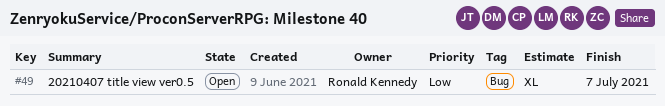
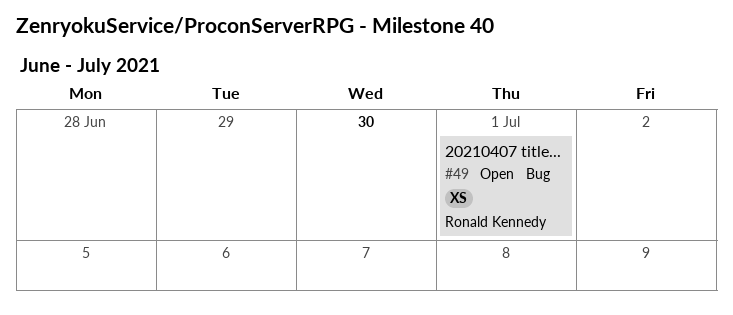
#49, estimate: XL -> XS
#49, due: Jul 7 -> Jul 1

